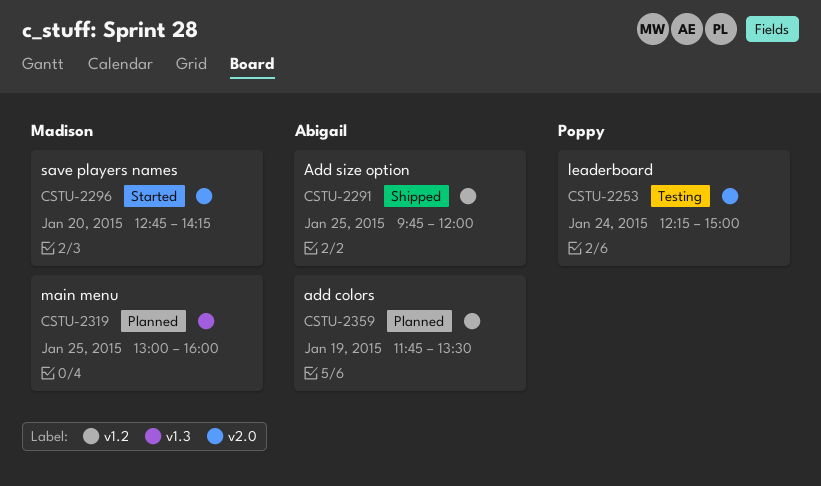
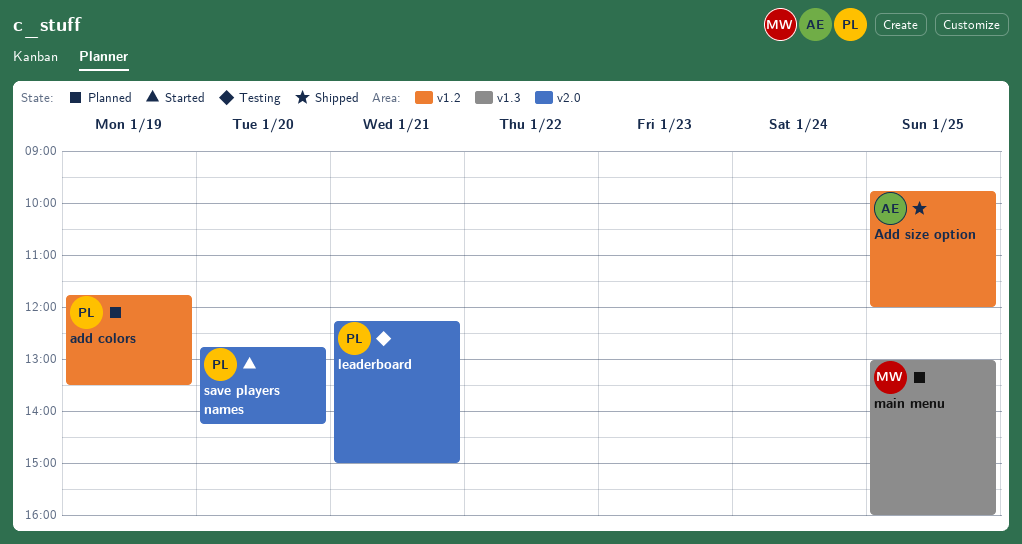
add colors, owner: Abigail -> Poppy
leaderboard, day: Jan 24 -> Jan 21
save players names, owner: Madison -> Poppy

